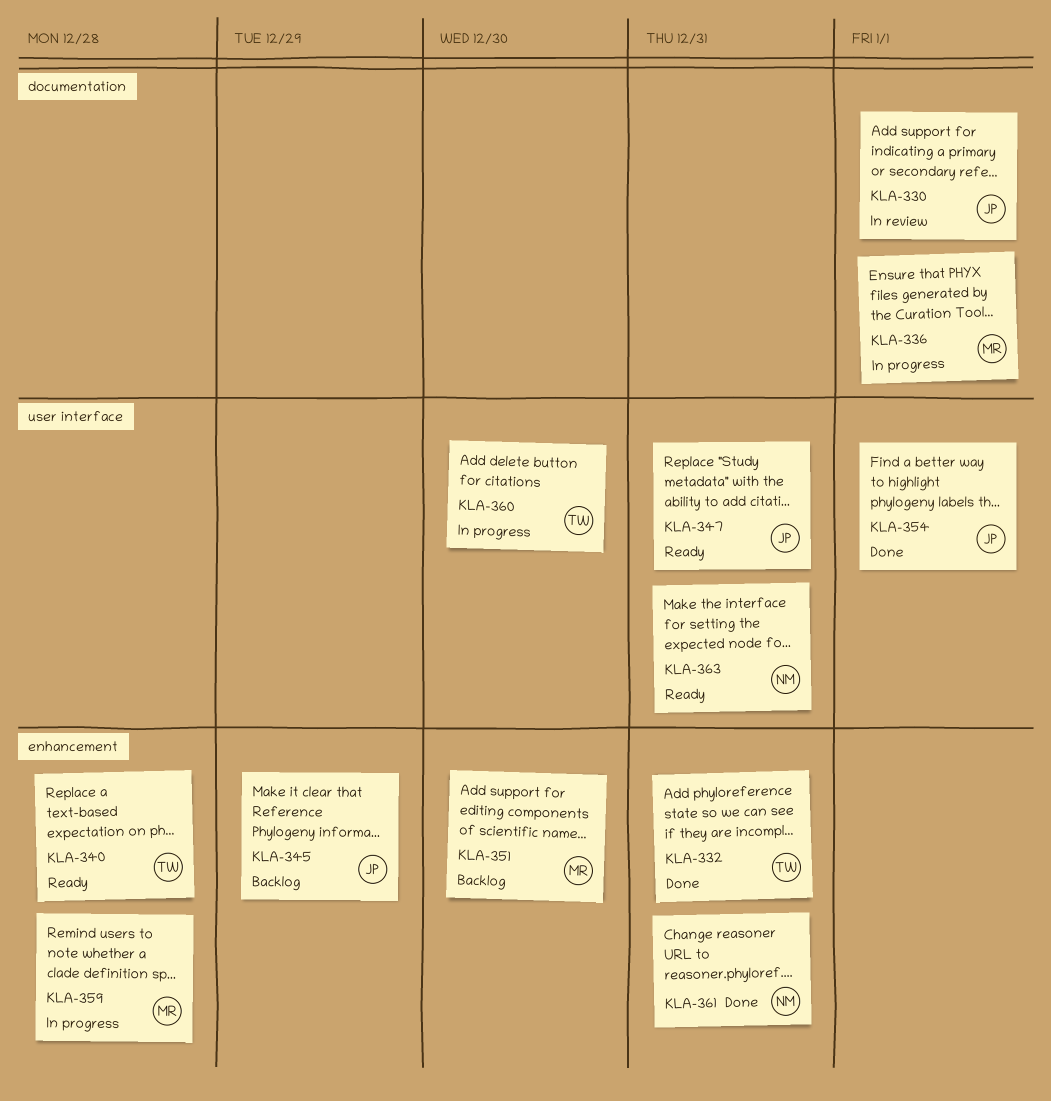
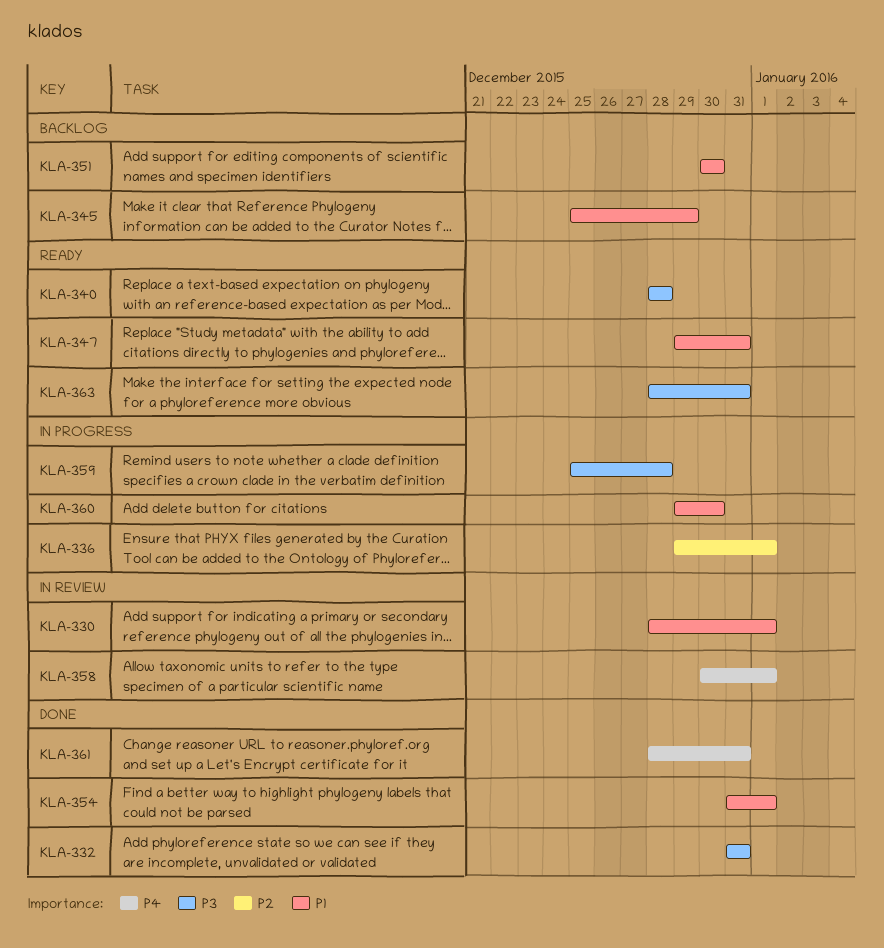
KLA-358: none -> present

